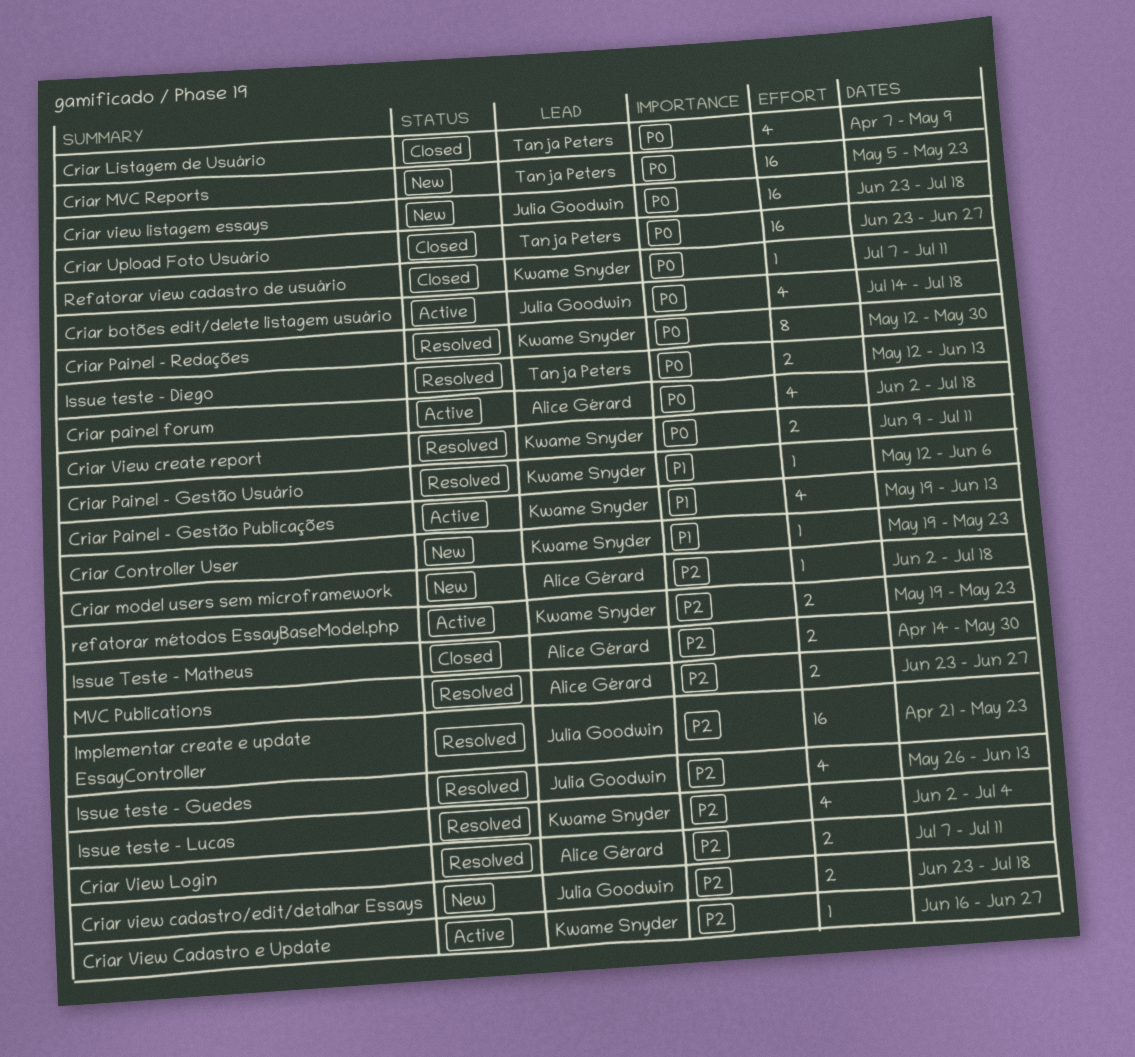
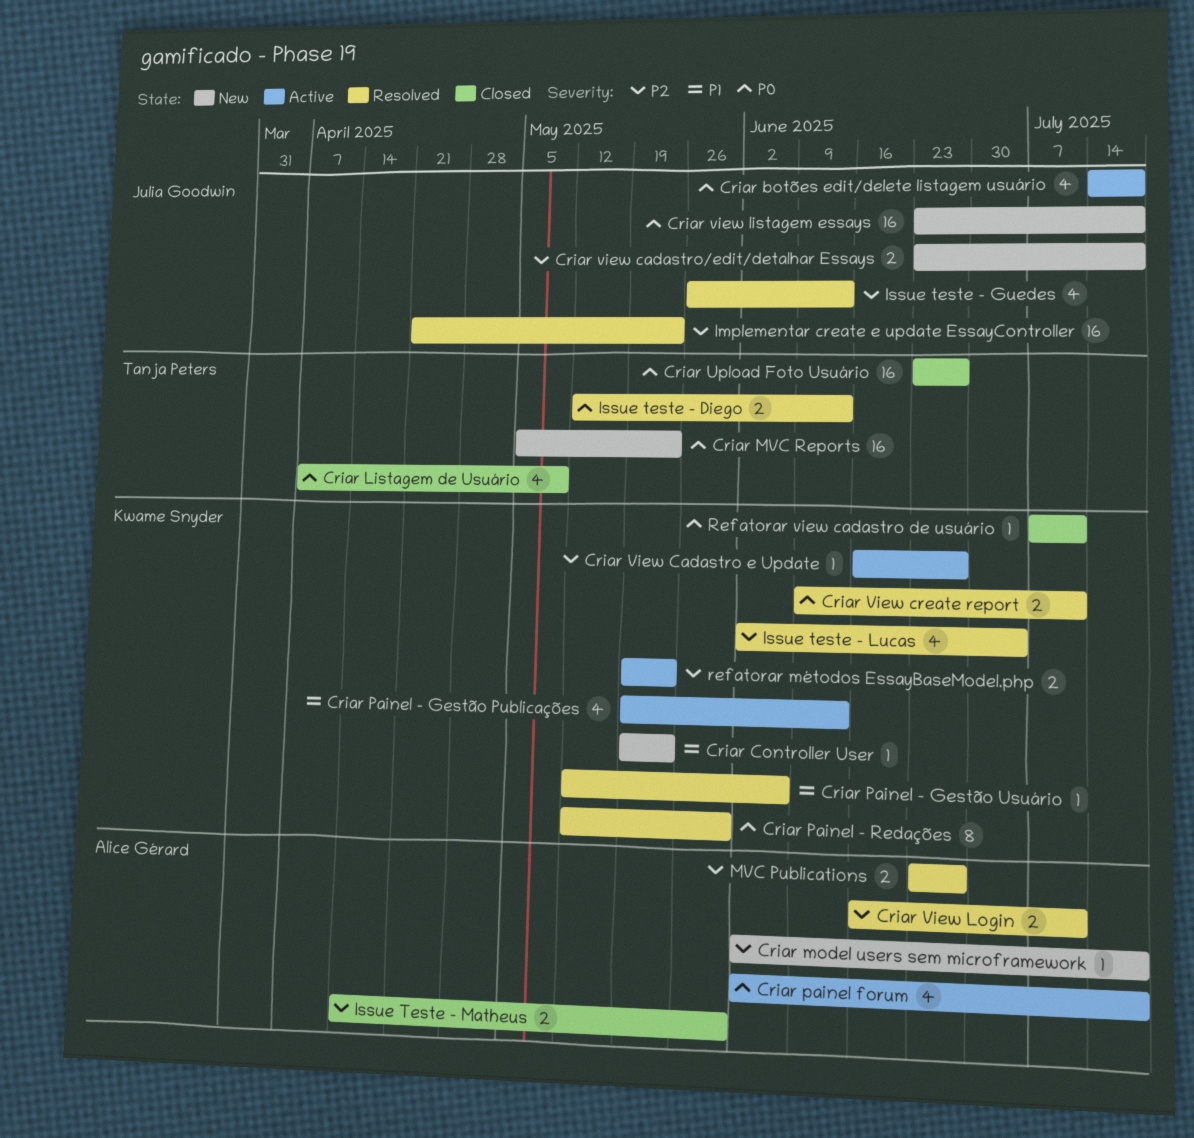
Criar View Login, start: Jul 7 -> Jun 16

